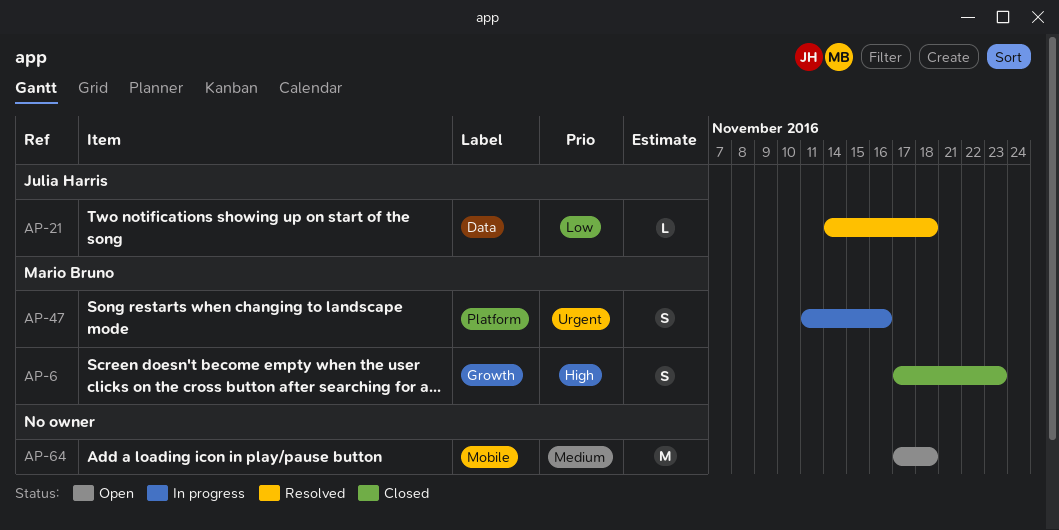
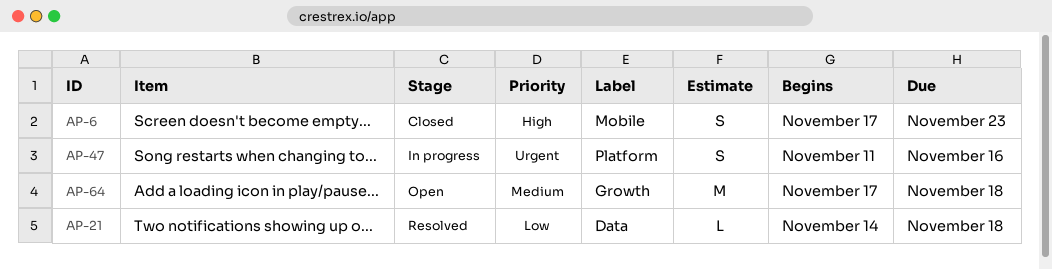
AP-6, label: Growth -> Mobile
AP-64, label: Mobile -> Growth

